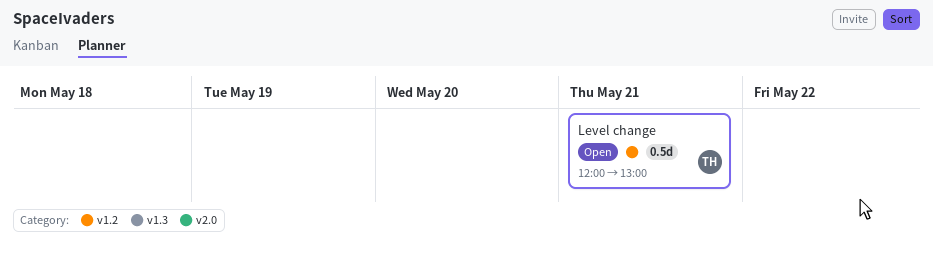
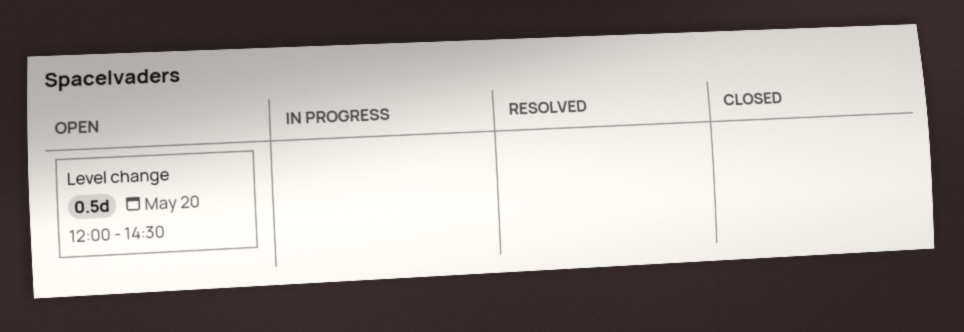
Level change, day: May 21 -> May 20
Level change, ends: 13:00 -> 14:30

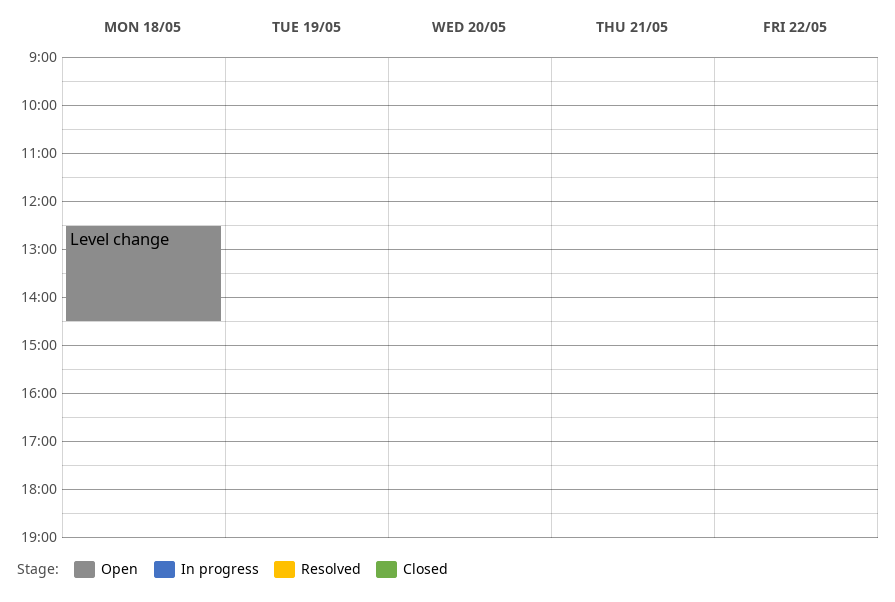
Level change, day: May 20 -> May 18
Level change, begins: 12:00 -> 12:30

